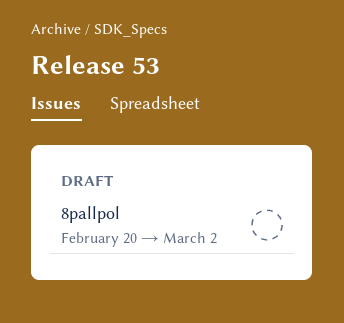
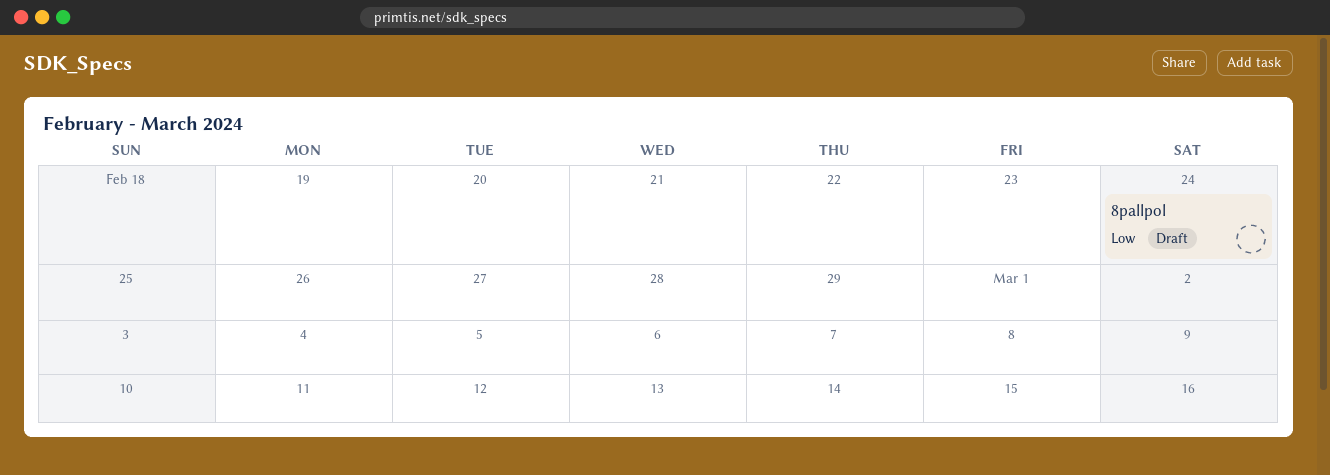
8pallpol, due: Mar 2 -> Feb 24

